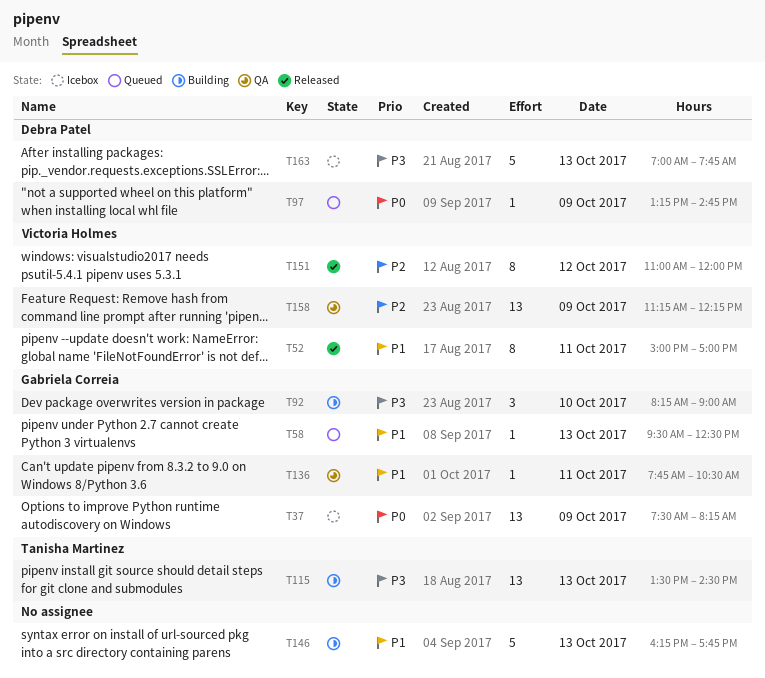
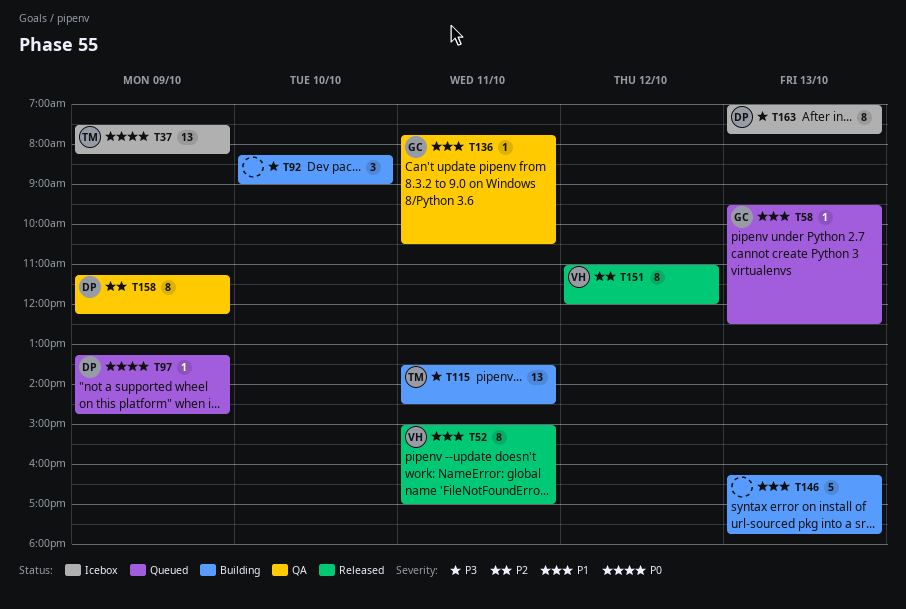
T37, owner: Gabriela Correia -> Tanisha Martinez
T92, owner: Gabriela Correia -> none
T115, day: Oct 13 -> Oct 11
T158, owner: Victoria Holmes -> Debra Patel
T158, estimate: 13 -> 8
T163, estimate: 5 -> 8

